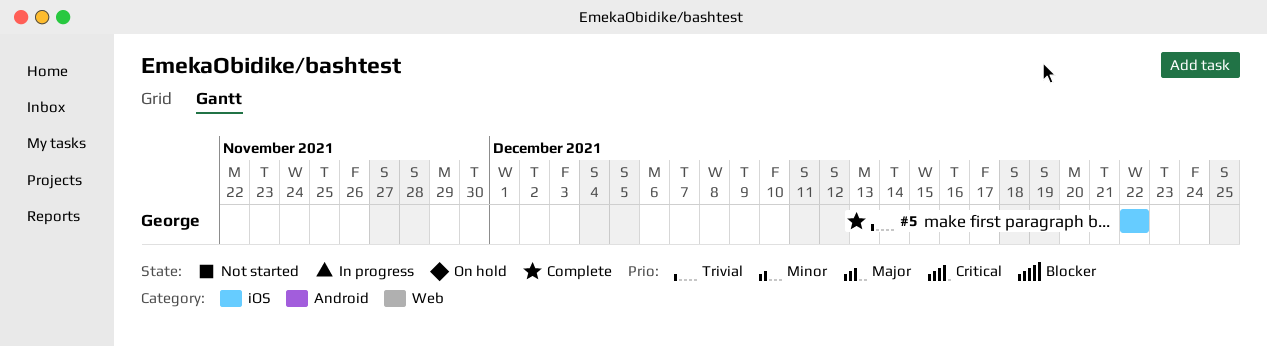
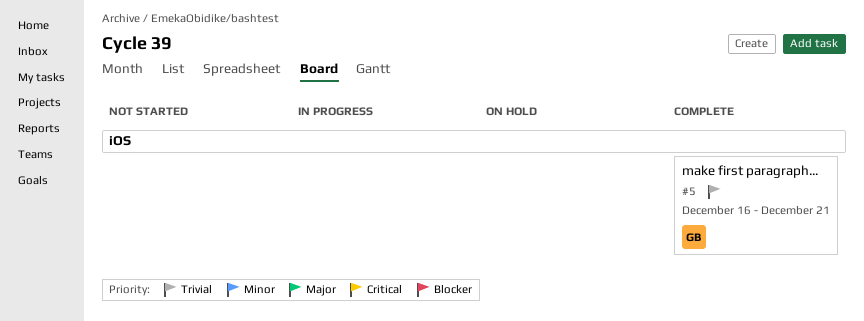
#5, start: Dec 22 -> Dec 16
#5, due: Dec 22 -> Dec 21

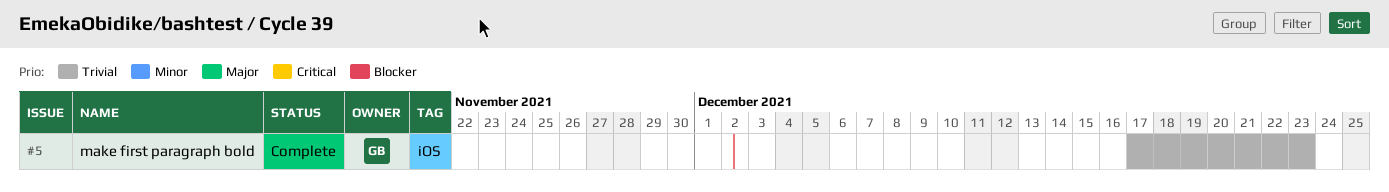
#5, start: Dec 16 -> Dec 17
#5, due: Dec 21 -> Dec 23

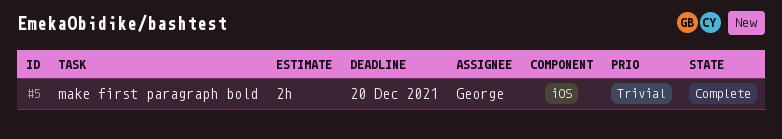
#5, due: Dec 23 -> Dec 20

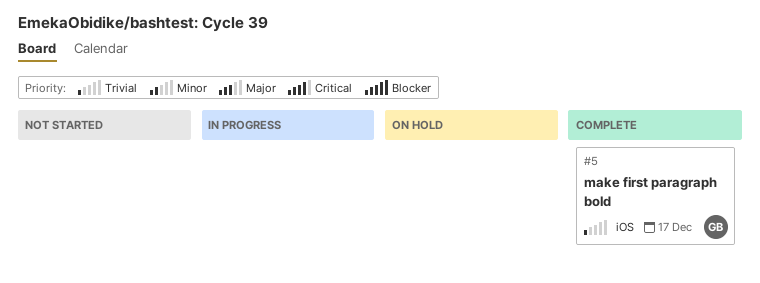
#5, due: Dec 20 -> Dec 17

